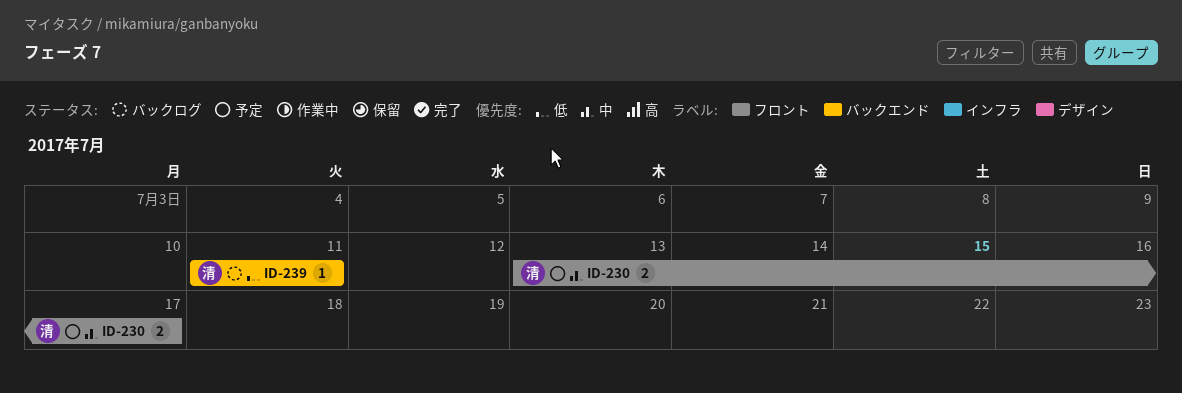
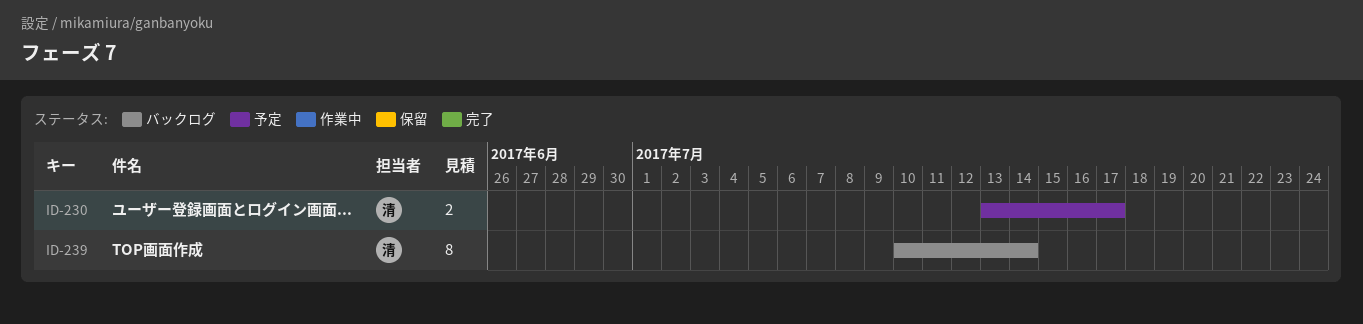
ID-239, estimate: 1 -> 8
ID-239, start: Jul 11 -> Jul 10
ID-239, due: Jul 11 -> Jul 14

